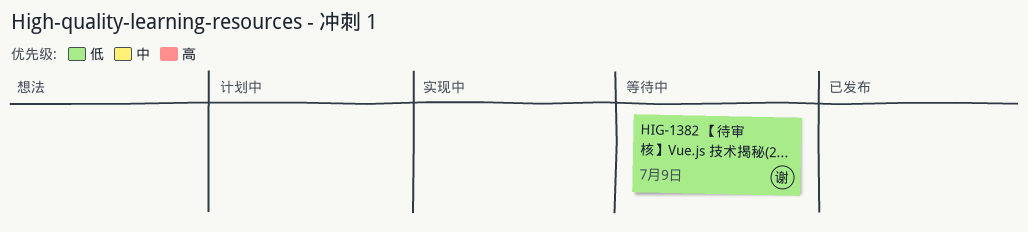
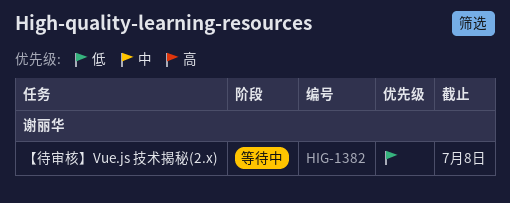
HIG-1382, due: Jul 9 -> Jul 8

